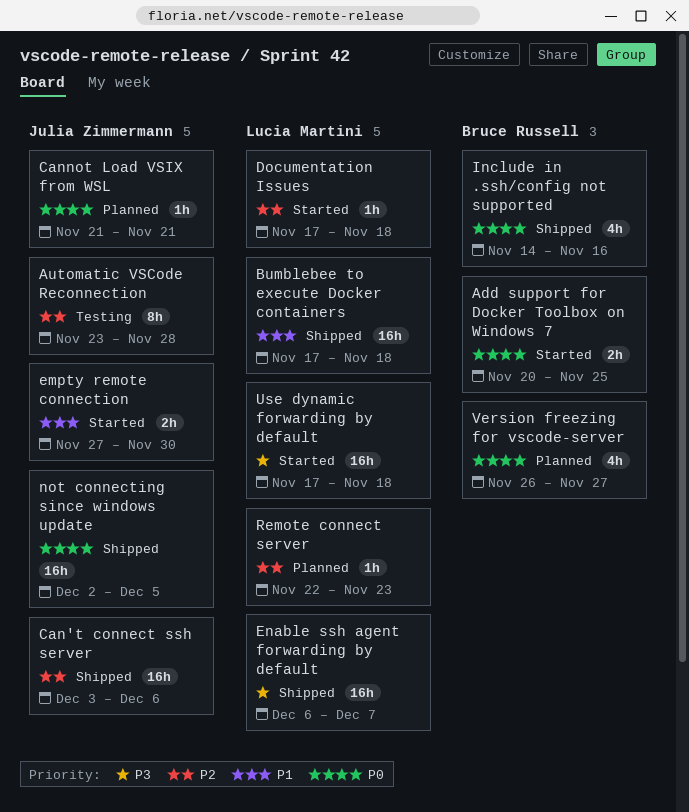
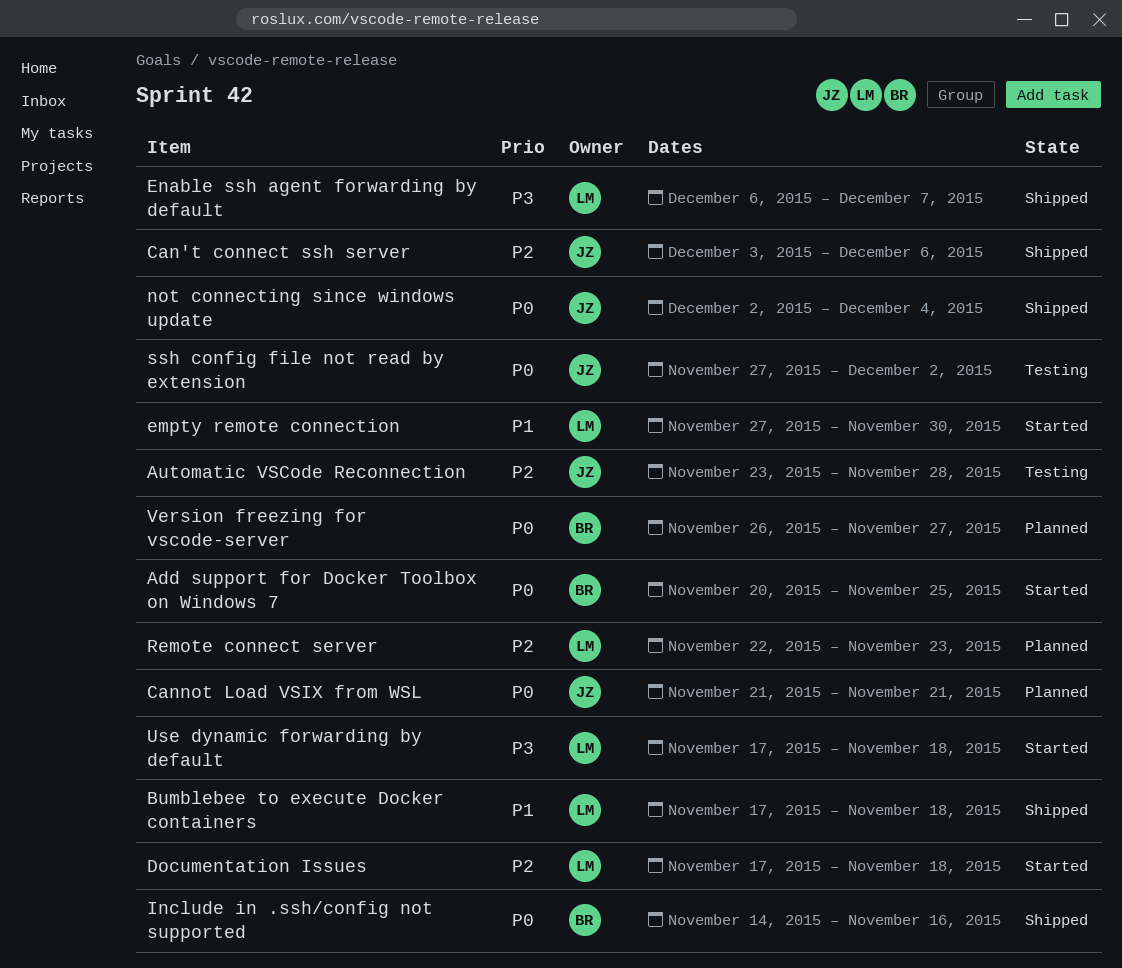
empty remote connection, owner: Julia Zimmermann -> Lucia Martini
not connecting since windows update, due: Dec 5 -> Dec 4
ssh config file not read by extension: none -> present

